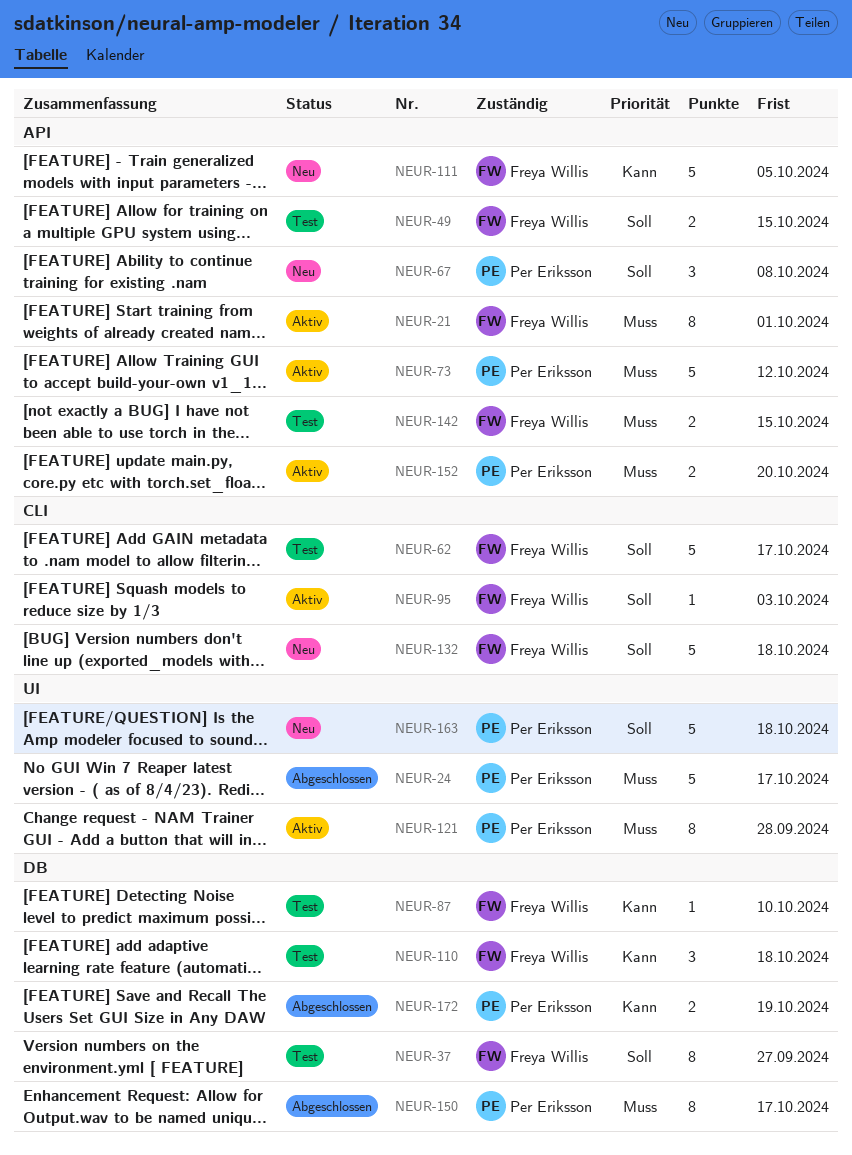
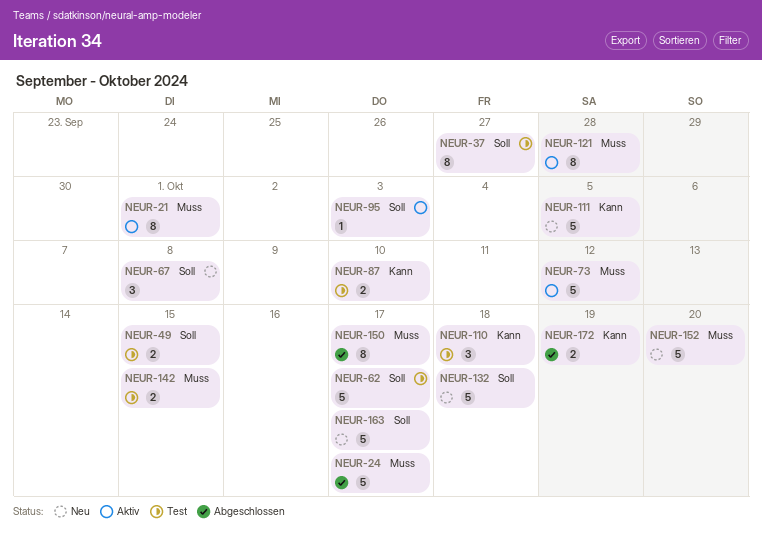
NEUR-87, estimate: 1 -> 2
NEUR-152, status: Aktiv -> Neu
NEUR-152, estimate: 2 -> 5
NEUR-163, due: Oct 18 -> Oct 17

